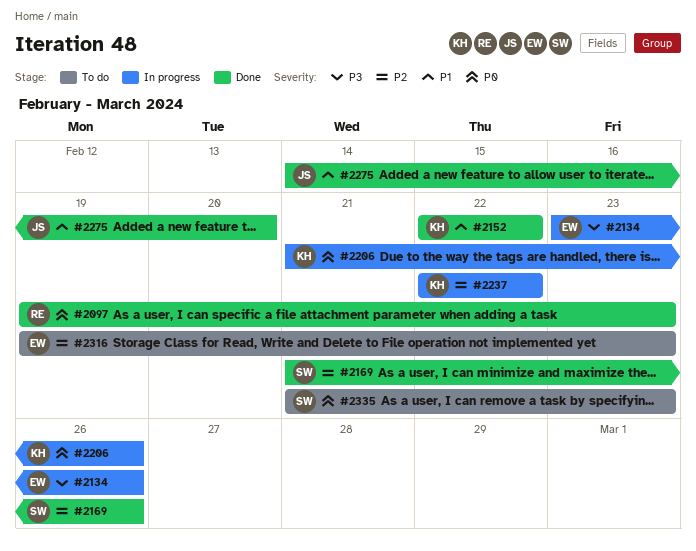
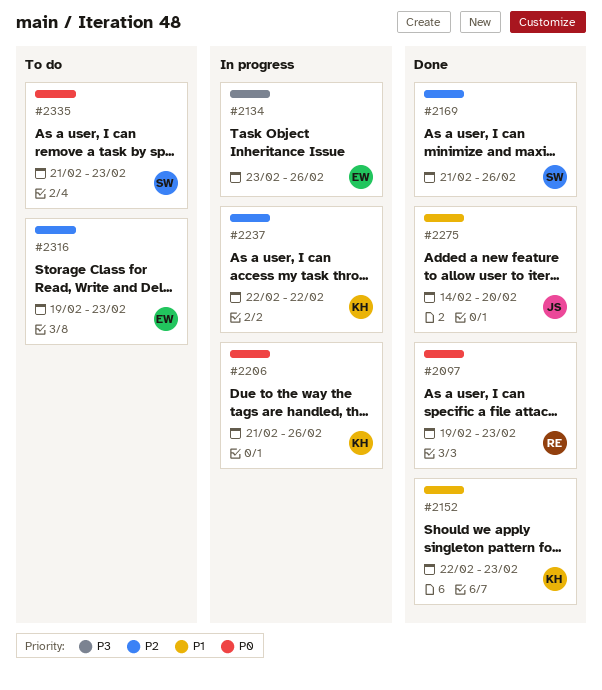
#2152, due: Feb 22 -> Feb 23

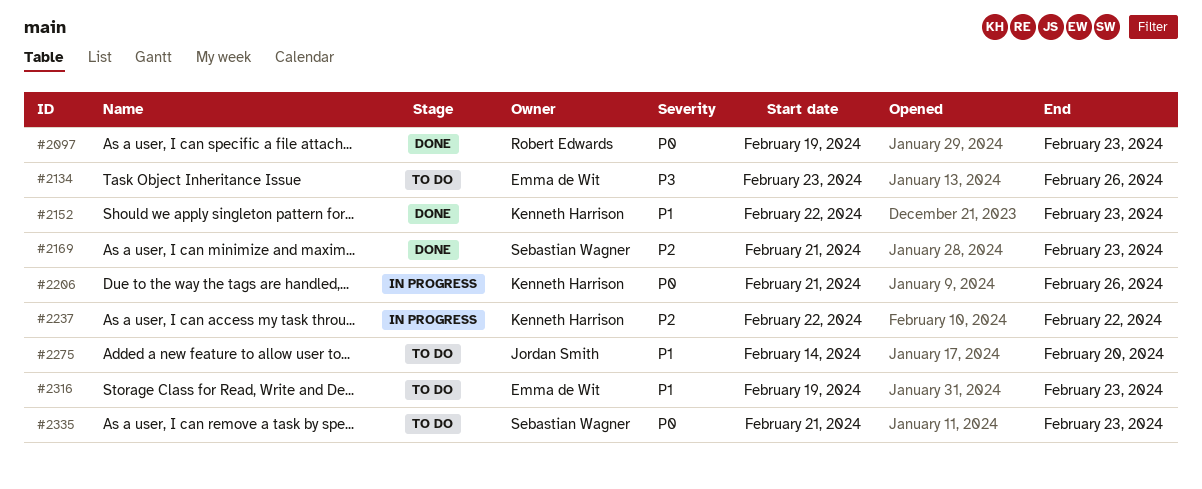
#2134, status: In progress -> To do
#2169, due: Feb 26 -> Feb 23
#2275, status: Done -> To do
#2316, priority: P2 -> P1

